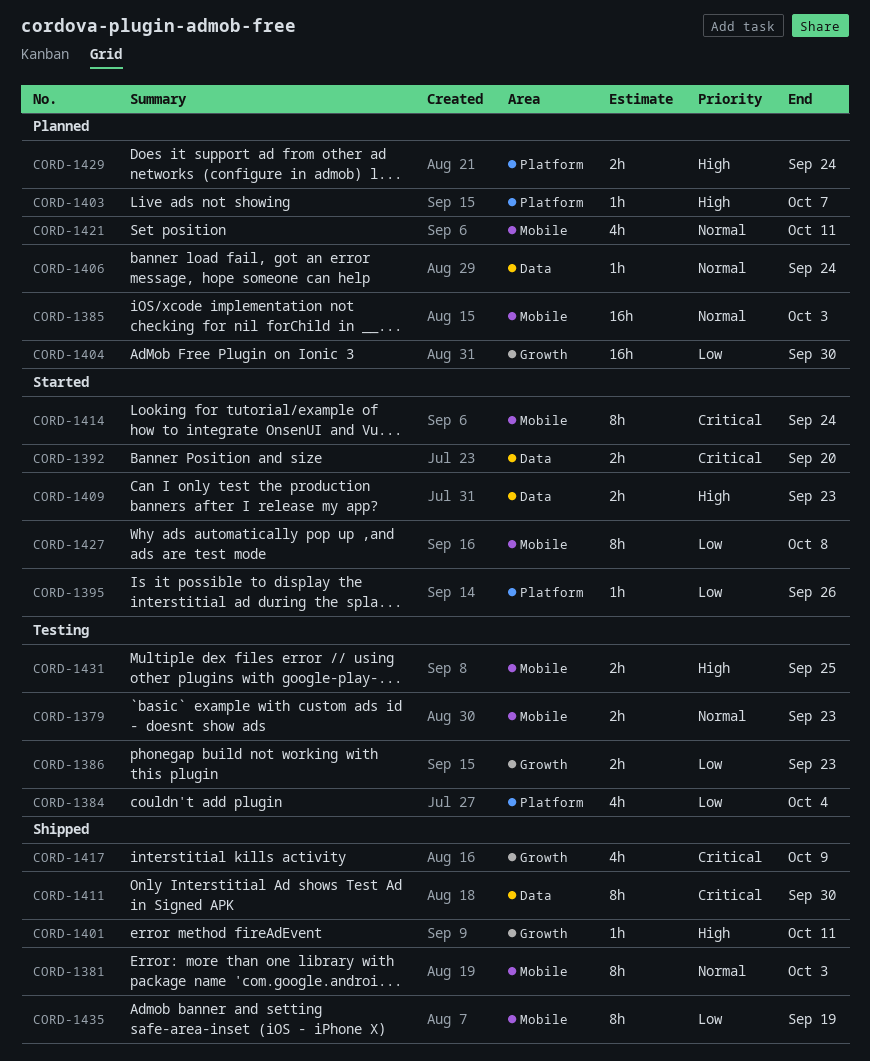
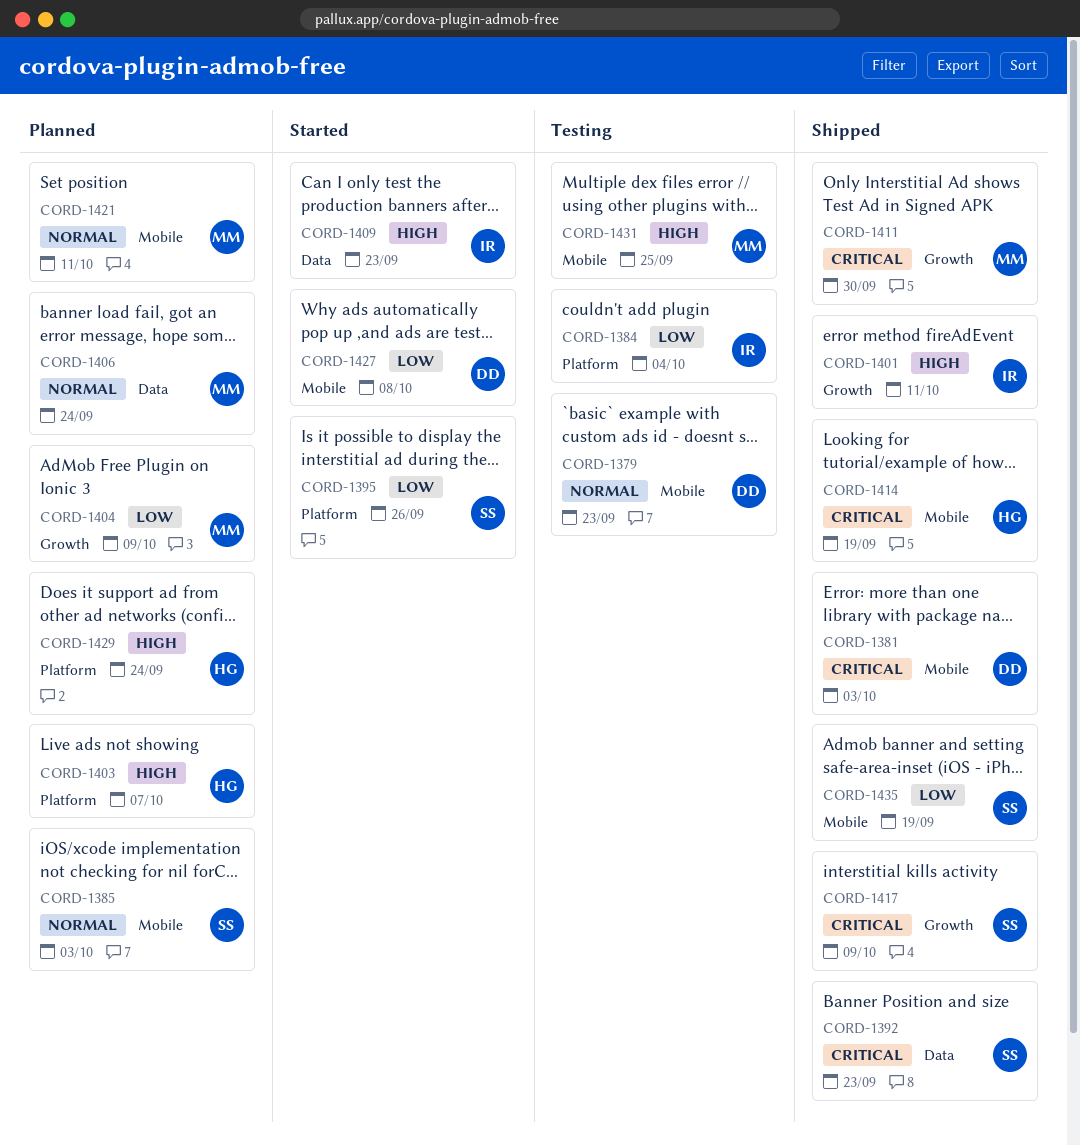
CORD-1381, priority: Normal -> Critical
CORD-1386: present -> none
CORD-1392, status: Started -> Shipped
CORD-1392, due: Sep 20 -> Sep 23
CORD-1404, due: Sep 30 -> Oct 9
CORD-1411, label: Data -> Growth
CORD-1414, status: Started -> Shipped
CORD-1414, due: Sep 24 -> Sep 19

